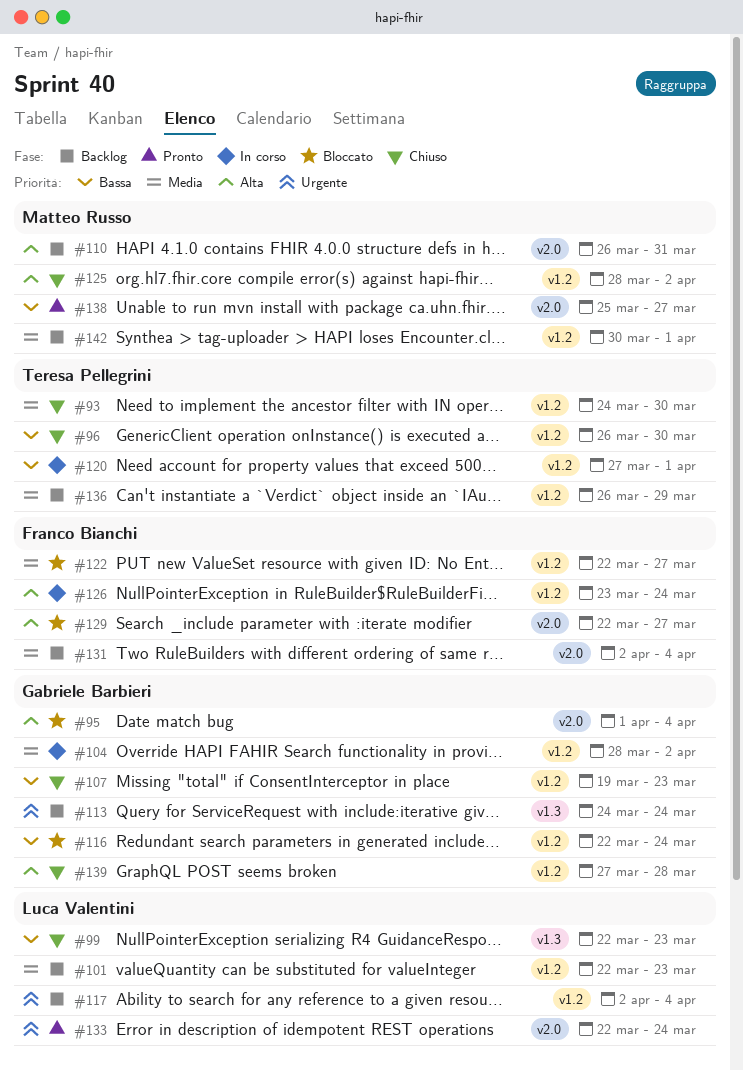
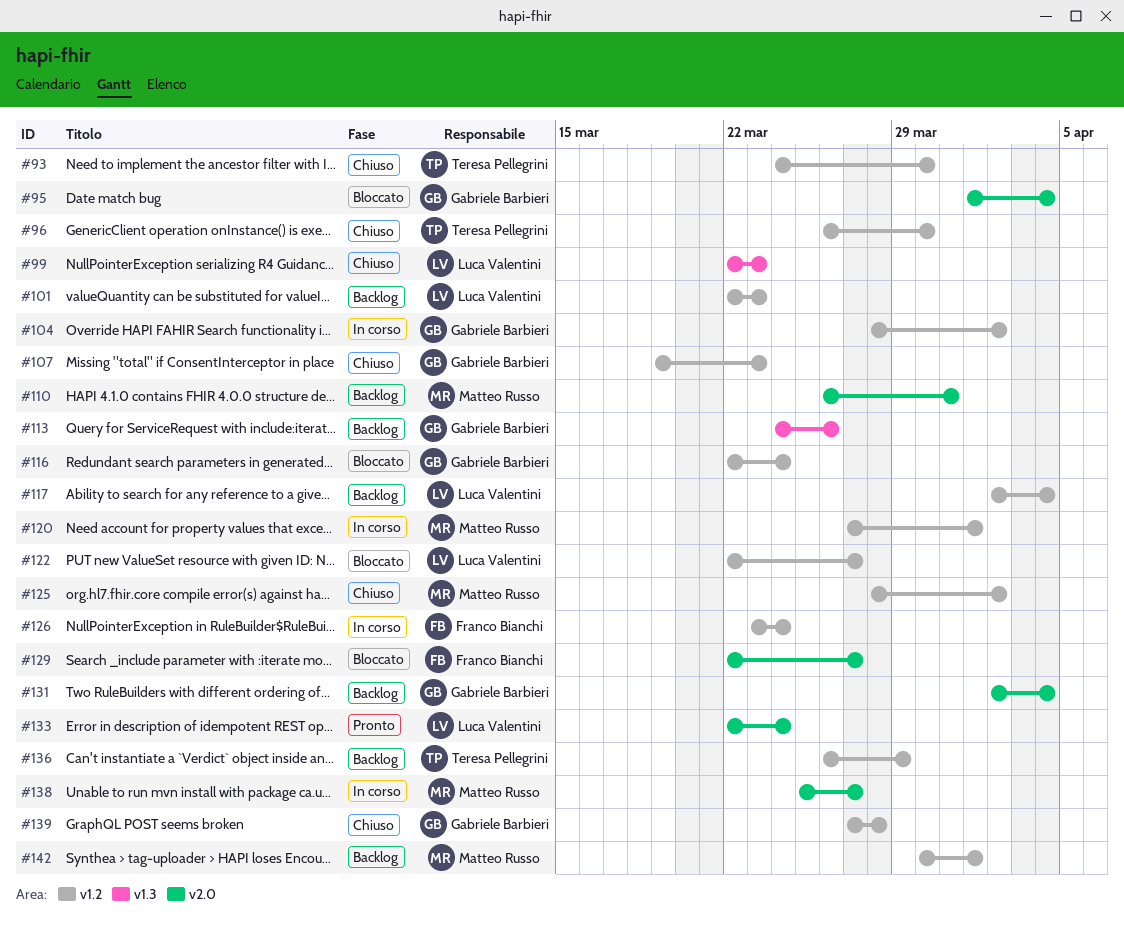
#113, due: Mar 24 -> Mar 26
#120, owner: Teresa Pellegrini -> Matteo Russo
#122, owner: Franco Bianchi -> Luca Valentini
#131, owner: Franco Bianchi -> Gabriele Barbieri
#138, status: Pronto -> In corso

